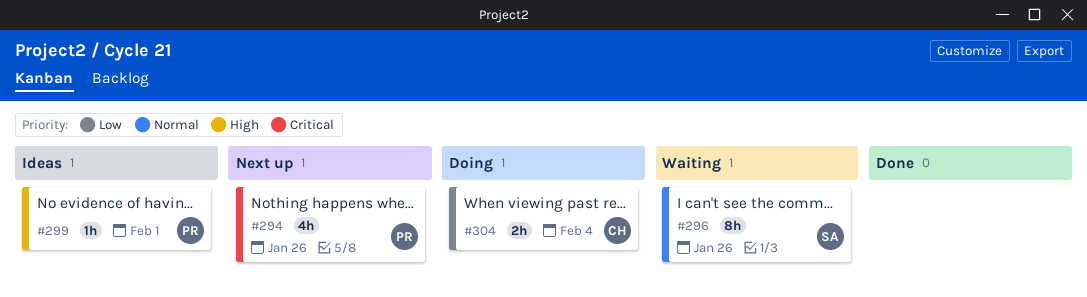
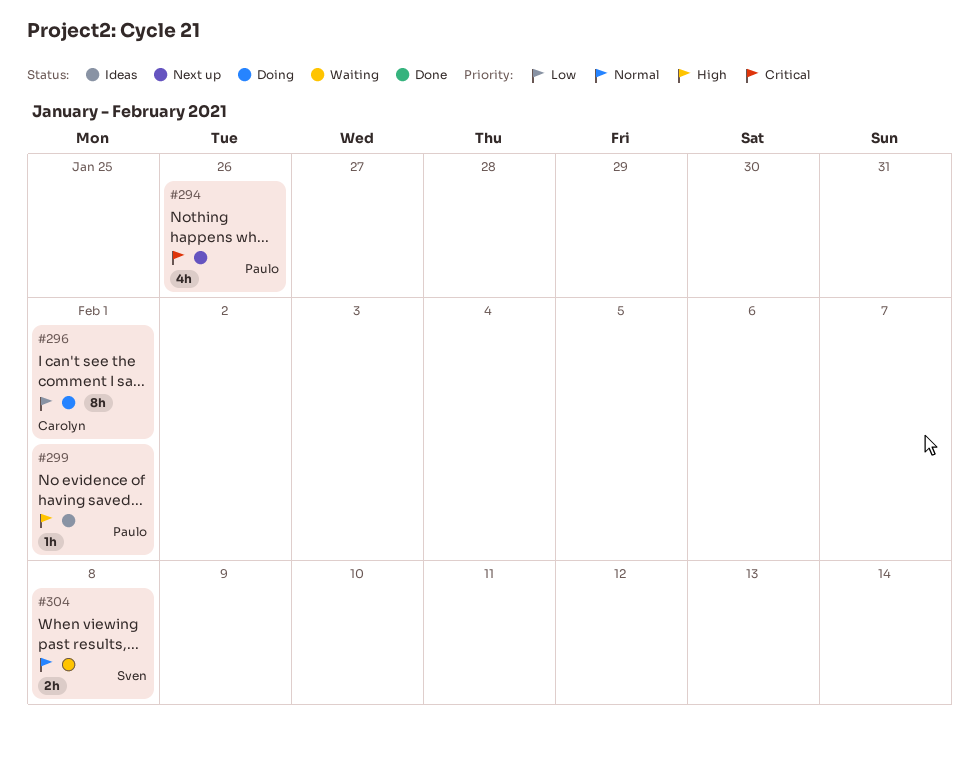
#296, status: Waiting -> Doing
#296, owner: Sven -> Carolyn
#296, priority: Normal -> Low
#296, due: Jan 26 -> Feb 1
#304, status: Doing -> Waiting
#304, owner: Carolyn -> Sven
#304, priority: Low -> Normal
#304, due: Feb 4 -> Feb 8

